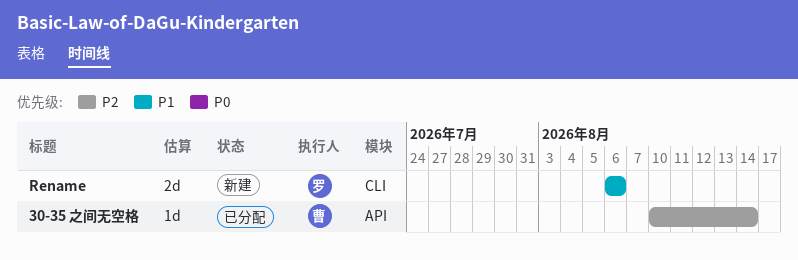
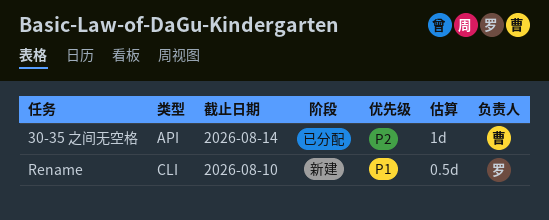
Rename, estimate: 2d -> 0.5d
Rename, due: Aug 6 -> Aug 10

